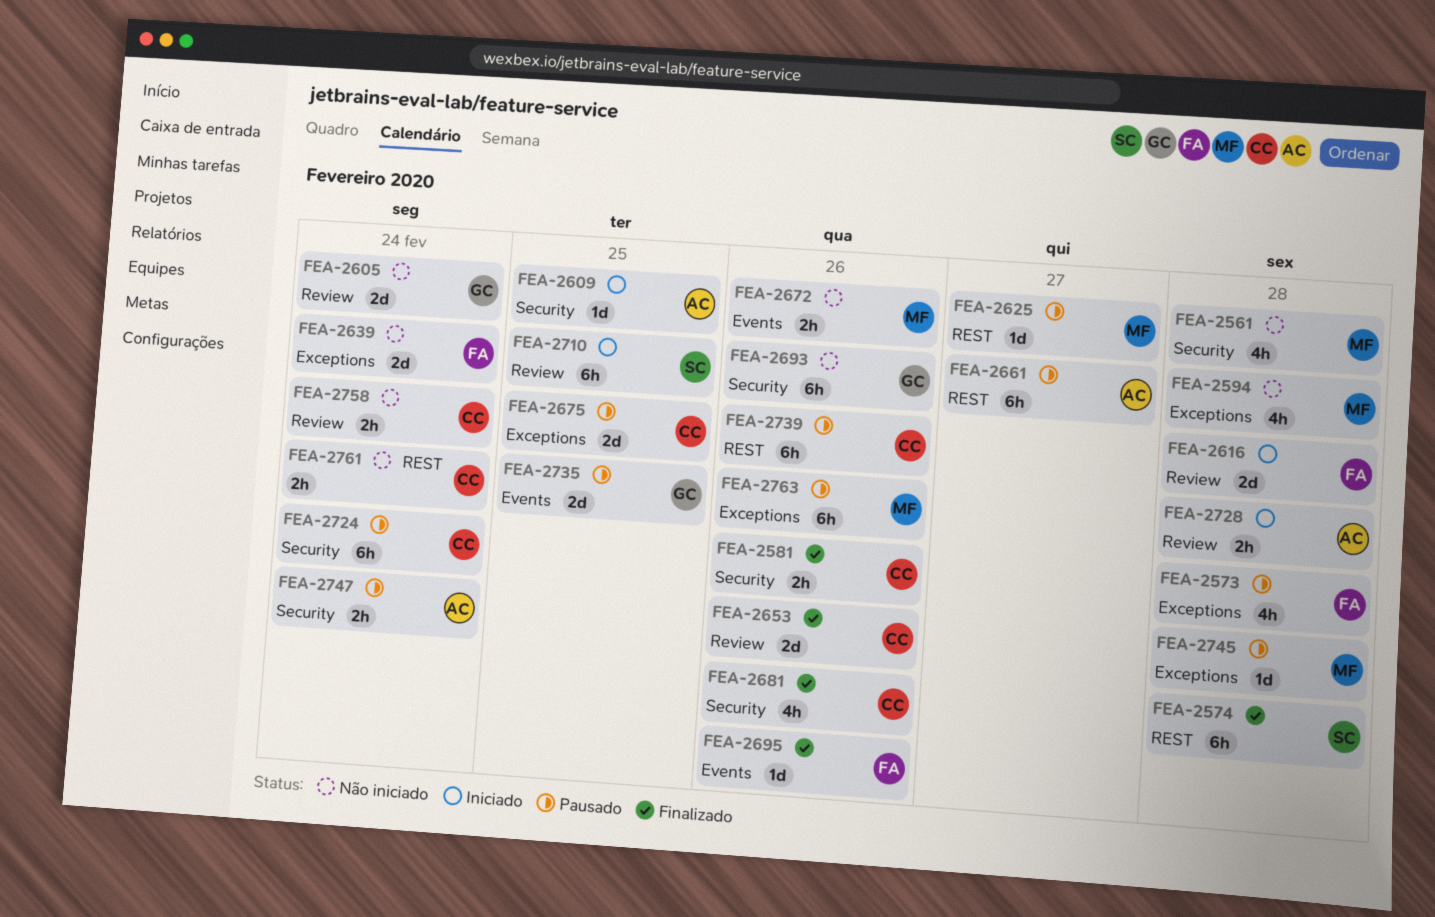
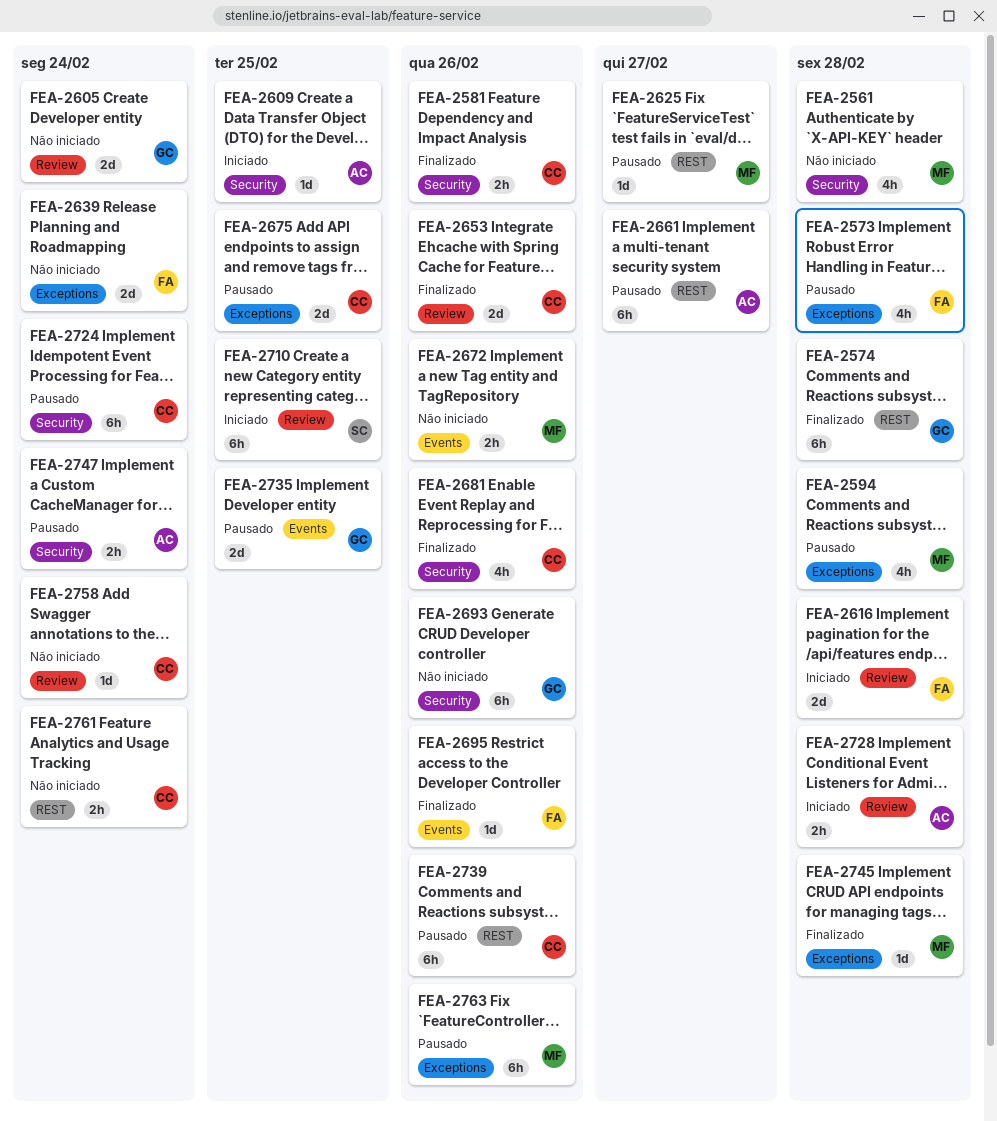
FEA-2574, owner: SC -> GC
FEA-2594, status: Não iniciado -> Pausado
FEA-2745, status: Pausado -> Finalizado
FEA-2758, estimate: 2h -> 1d

